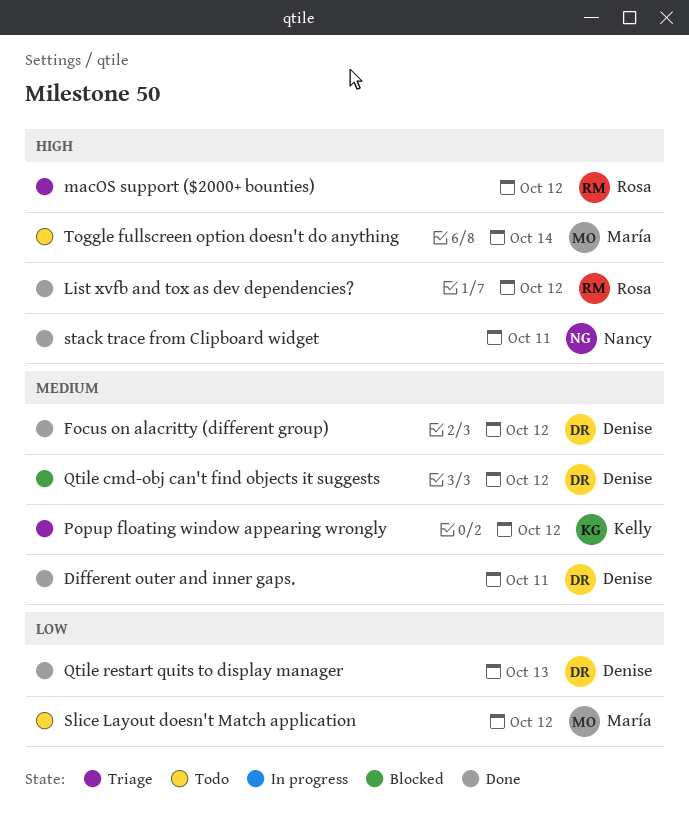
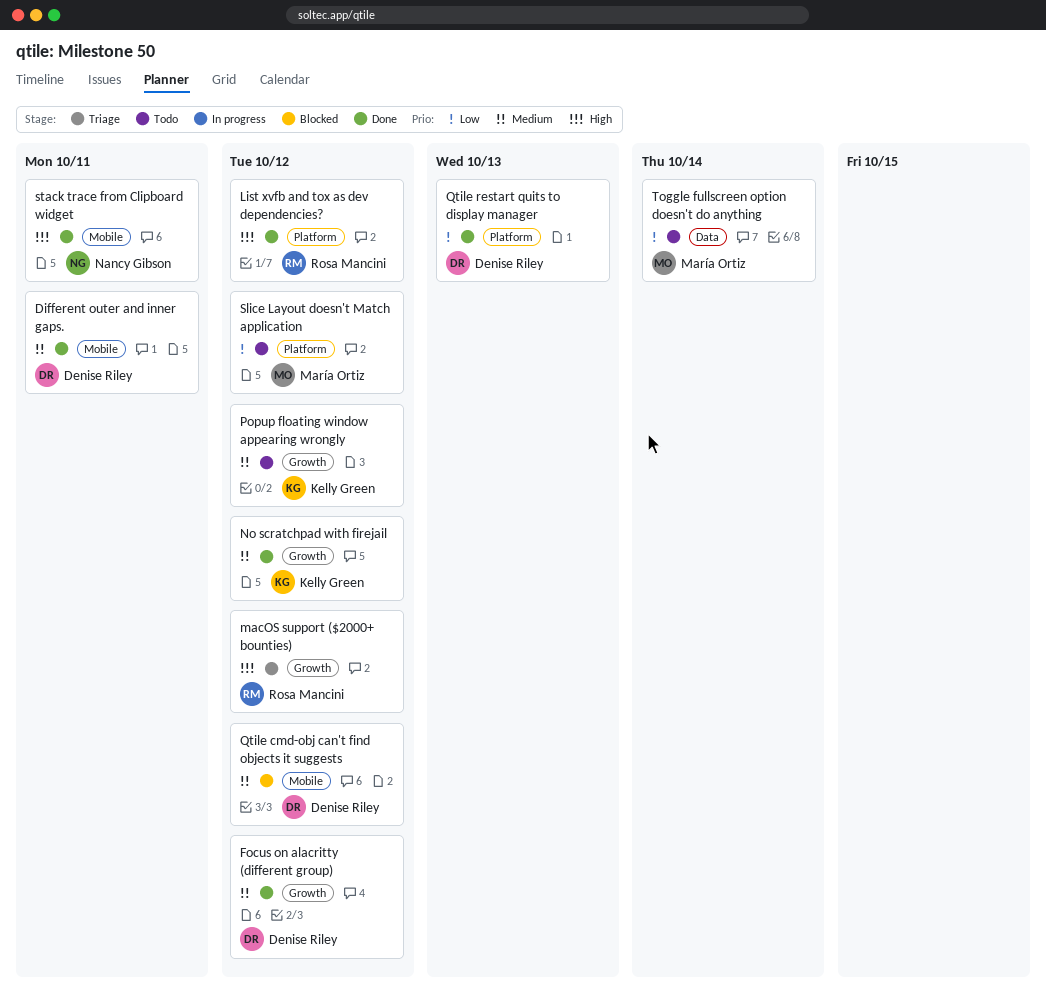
No scratchpad with firejail: none -> present
Popup floating window appearing wrongly, status: Triage -> Todo
Toggle fullscreen option doesn't do anything, priority: High -> Low

